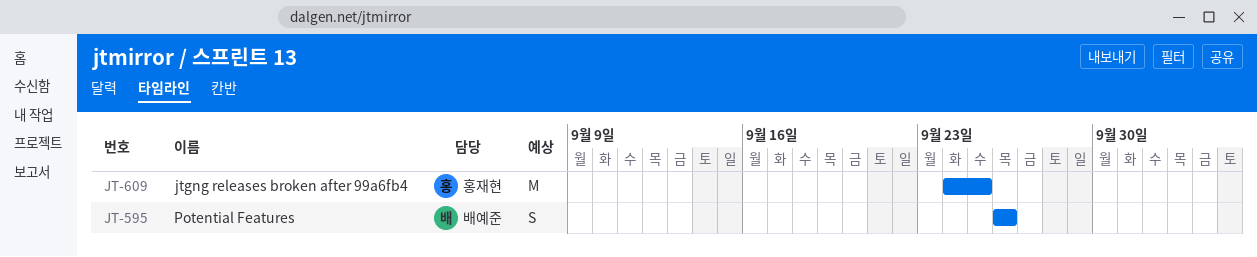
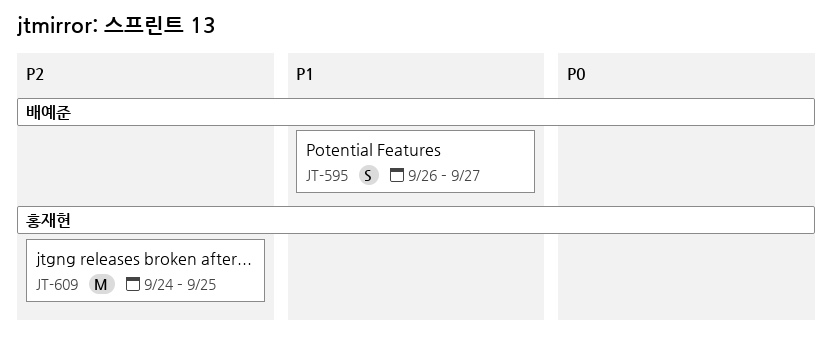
JT-595, due: Sep 26 -> Sep 27

